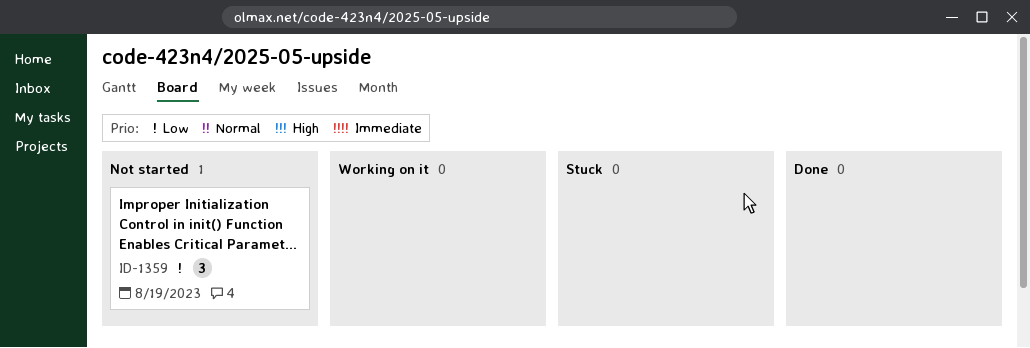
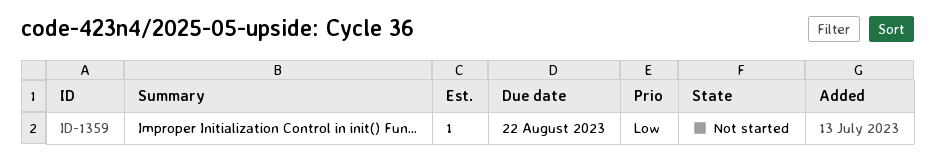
ID-1359, estimate: 3 -> 1
ID-1359, due: Aug 19 -> Aug 22

